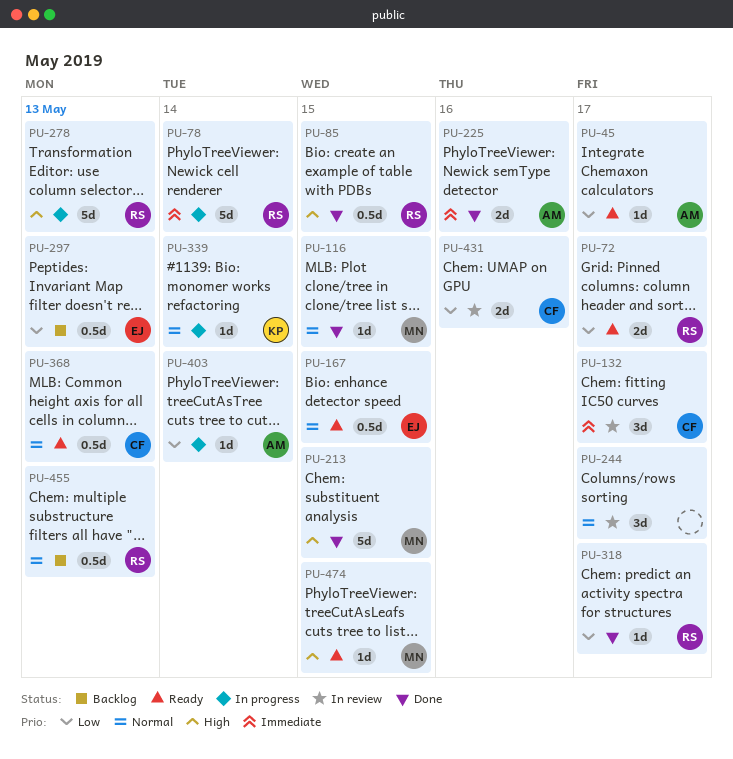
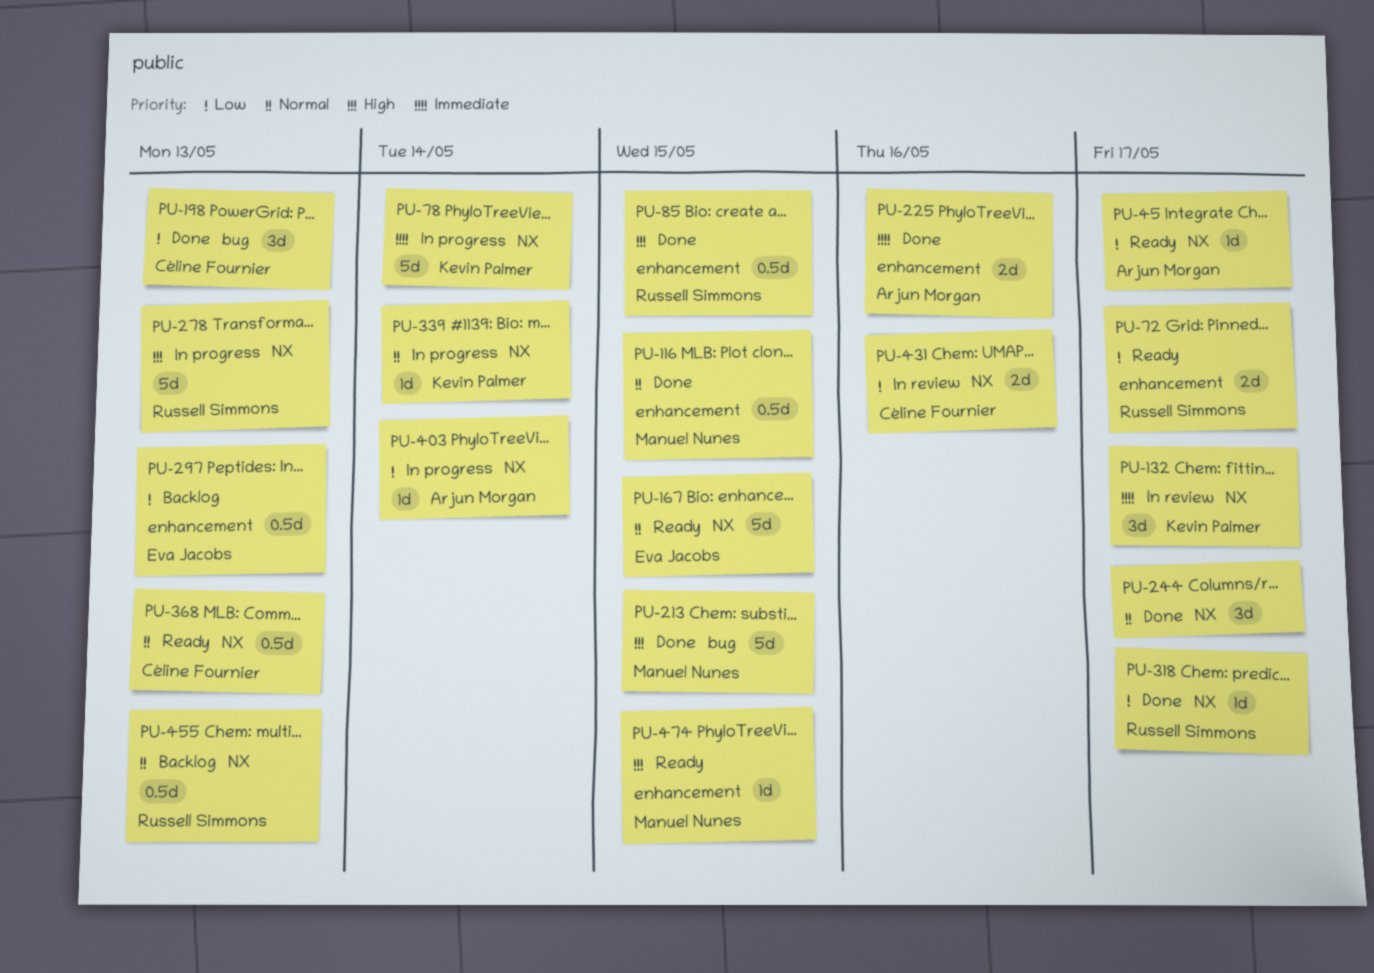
PU-78, owner: Russell Simmons -> Kevin Palmer
PU-116, estimate: 1d -> 0.5d
PU-132, owner: Céline Fournier -> Kevin Palmer
PU-167, estimate: 0.5d -> 5d
PU-198: none -> present
PU-244, status: In review -> Done

